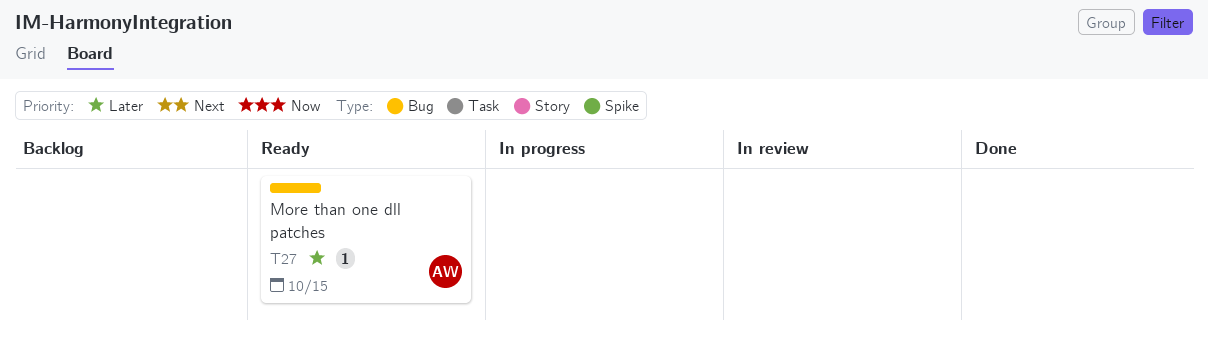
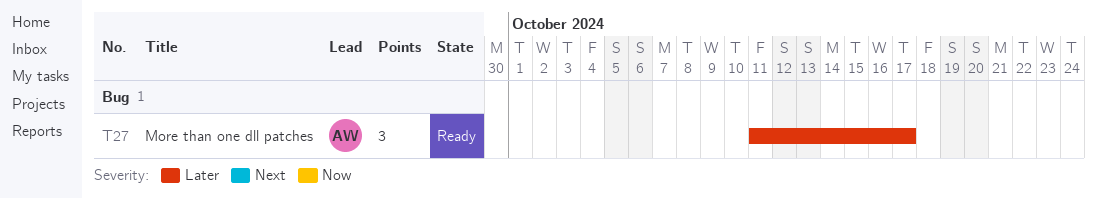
T27, estimate: 1 -> 3
T27, due: Oct 15 -> Oct 17

